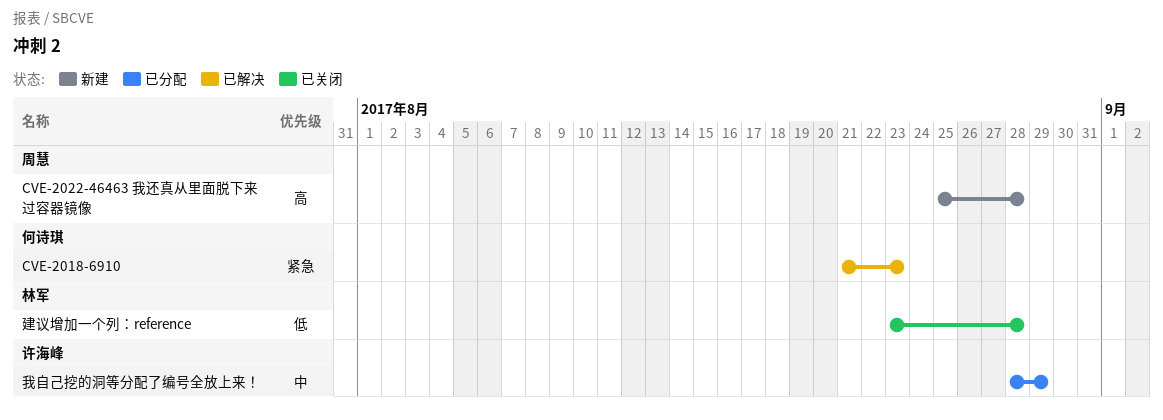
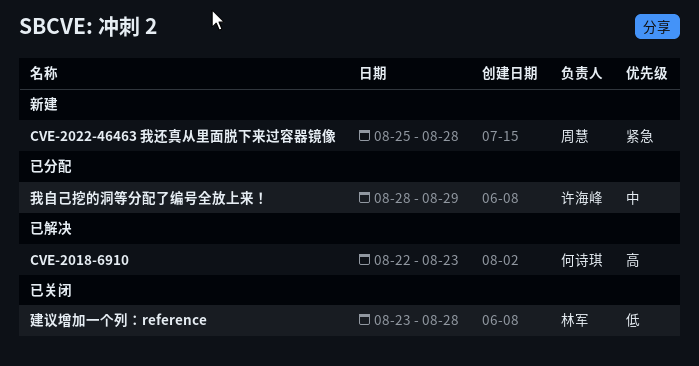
CVE-2018-6910, priority: 紧急 -> 高
CVE-2018-6910, start: Aug 21 -> Aug 22
CVE-2022-46463 我还真从里面脱下来过容器镜像, priority: 高 -> 紧急

